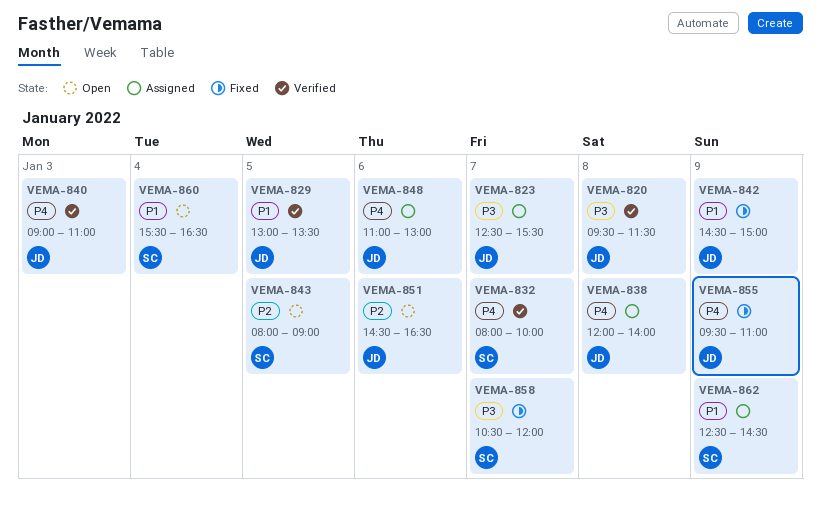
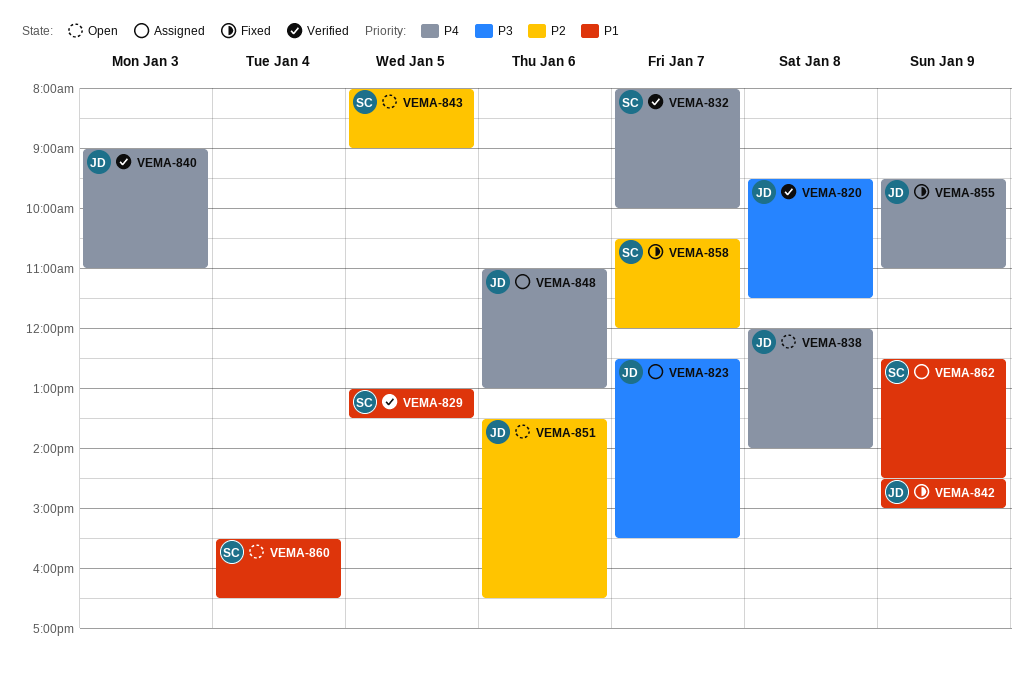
VEMA-829, owner: JD -> SC
VEMA-838, status: Assigned -> Open
VEMA-851, begins: 14:30 -> 13:30
VEMA-858, priority: P3 -> P2

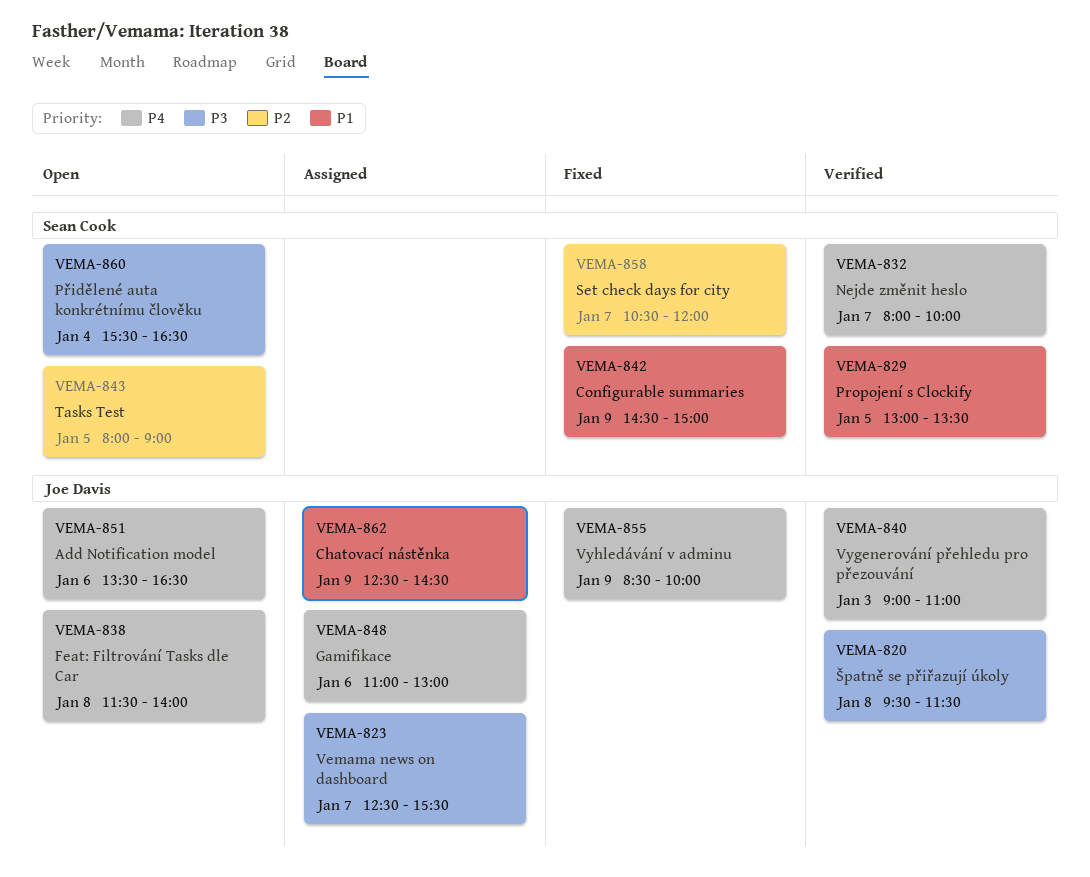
VEMA-838, begins: 12:00 -> 11:30
VEMA-842, owner: Joe Davis -> Sean Cook
VEMA-851, priority: P2 -> P4
VEMA-855, begins: 09:30 -> 08:30
VEMA-855, ends: 11:00 -> 10:00
VEMA-860, priority: P1 -> P3
VEMA-862, owner: Sean Cook -> Joe Davis

